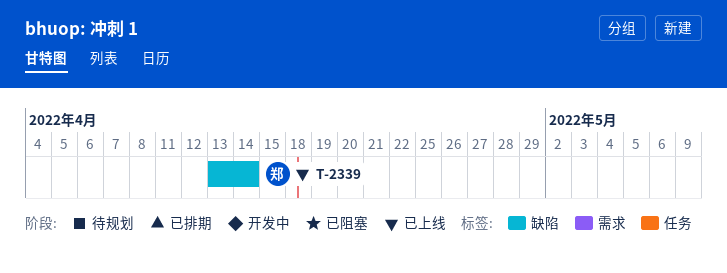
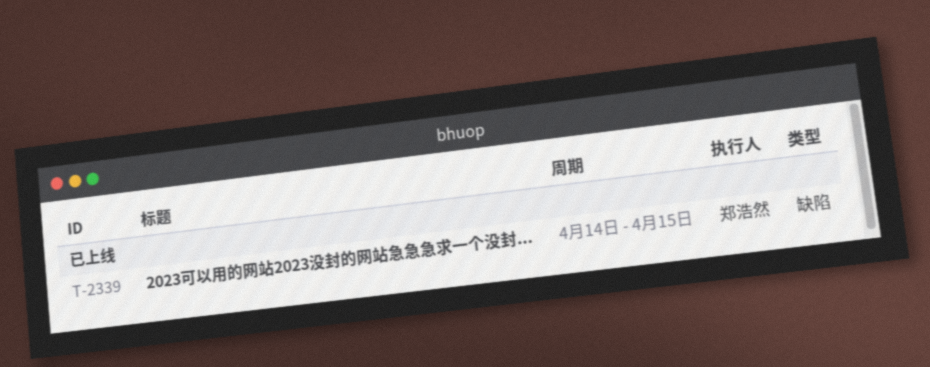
T-2339, start: Apr 13 -> Apr 14
T-2339, due: Apr 14 -> Apr 15

